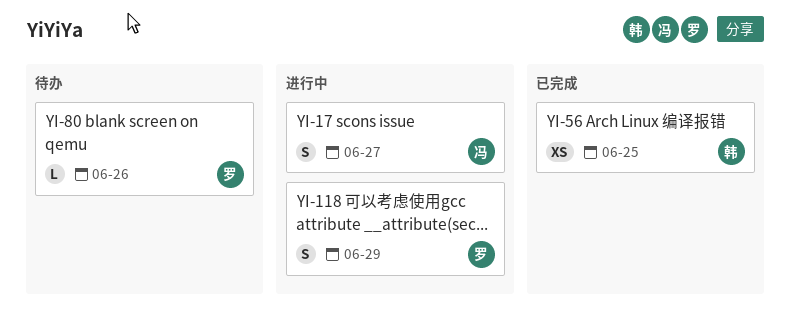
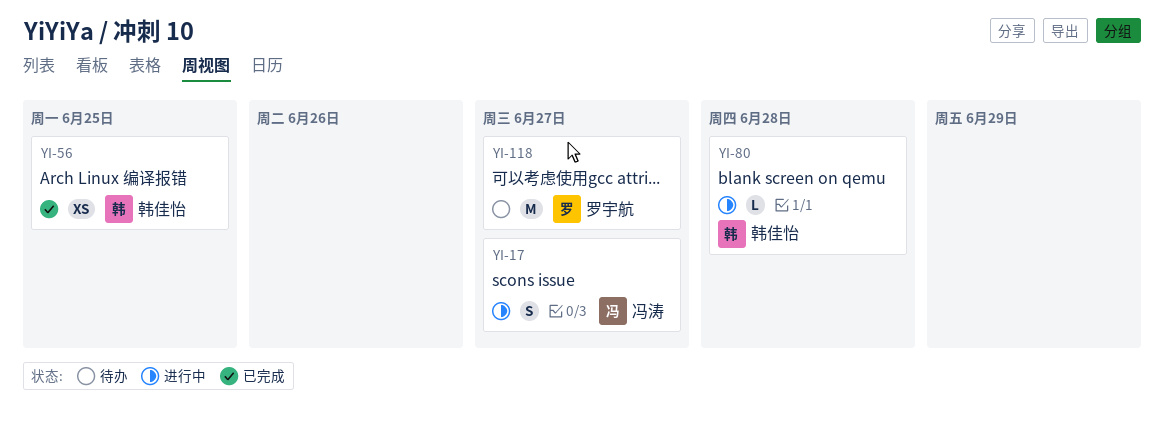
YI-80, status: 待办 -> 进行中
YI-80, owner: 罗宇航 -> 韩佳怡
YI-80, due: Jun 26 -> Jun 28
YI-118, status: 进行中 -> 待办
YI-118, estimate: S -> M
YI-118, due: Jun 29 -> Jun 27

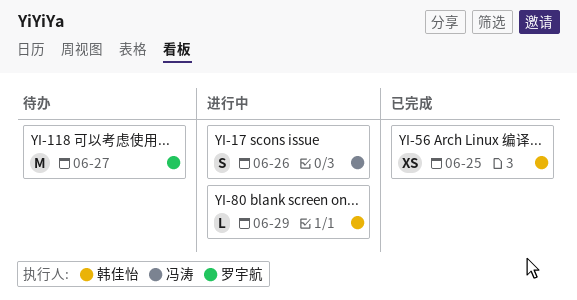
YI-17, due: Jun 27 -> Jun 26
YI-80, due: Jun 28 -> Jun 29

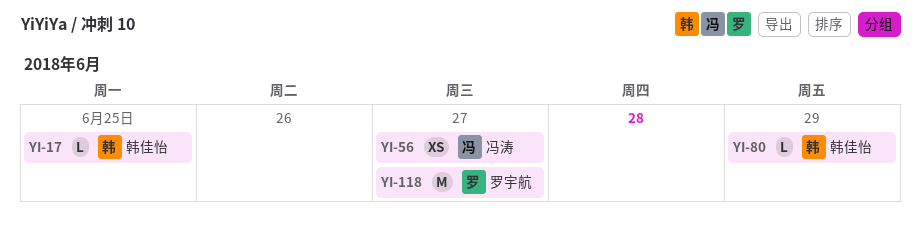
YI-17, owner: 冯涛 -> 韩佳怡
YI-17, estimate: S -> L
YI-17, due: Jun 26 -> Jun 25
YI-56, owner: 韩佳怡 -> 冯涛
YI-56, due: Jun 25 -> Jun 27

